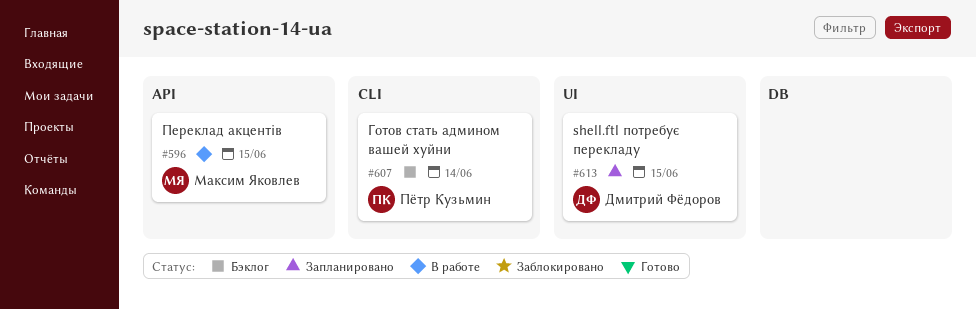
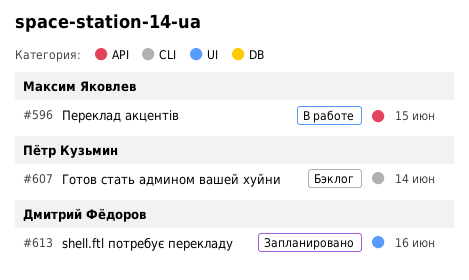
#613, due: Jun 15 -> Jun 16

